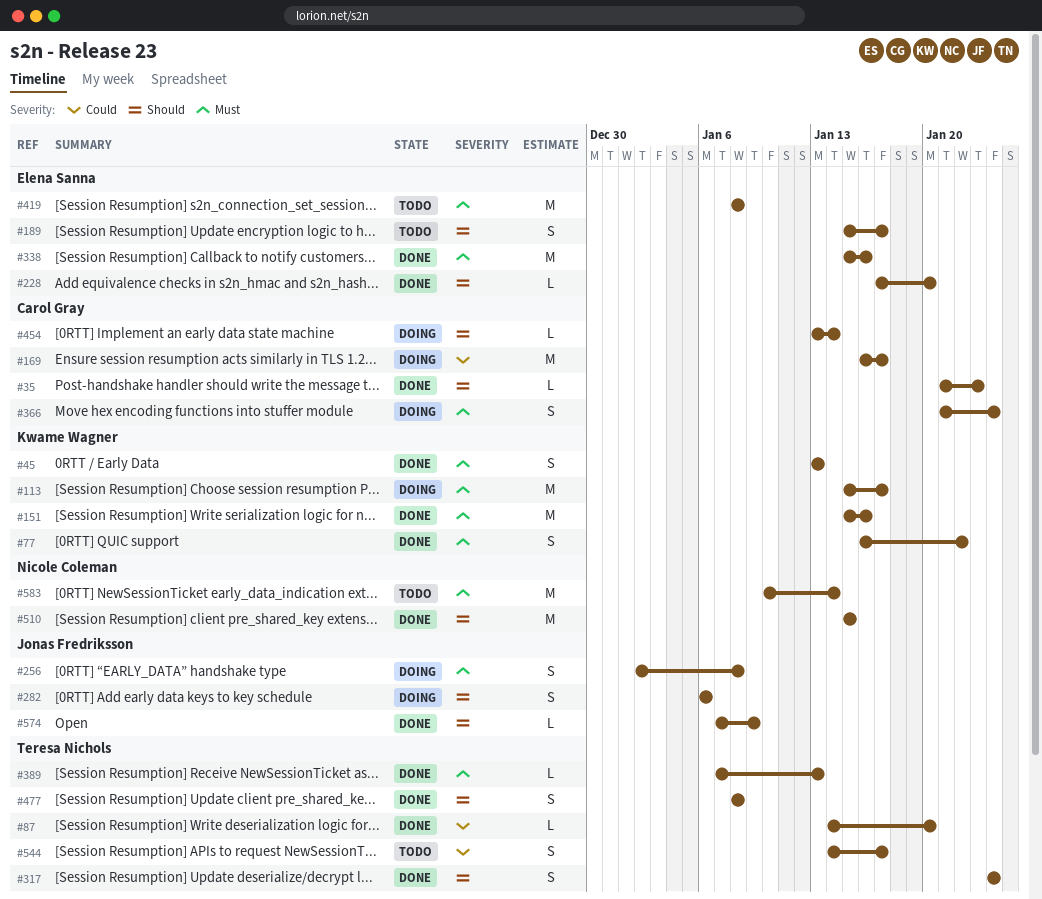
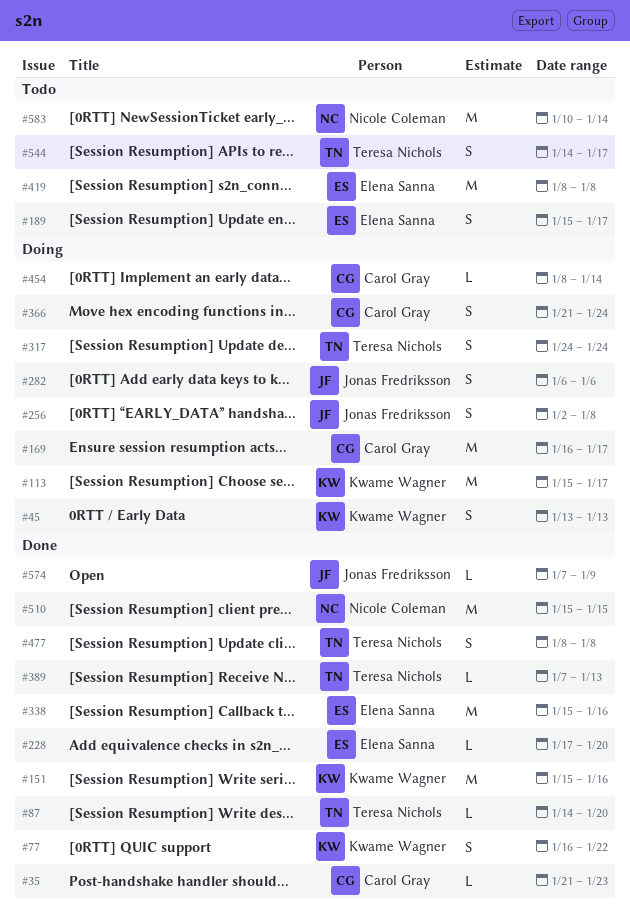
#45, status: Done -> Doing
#317, status: Done -> Doing
#454, start: Jan 13 -> Jan 8

